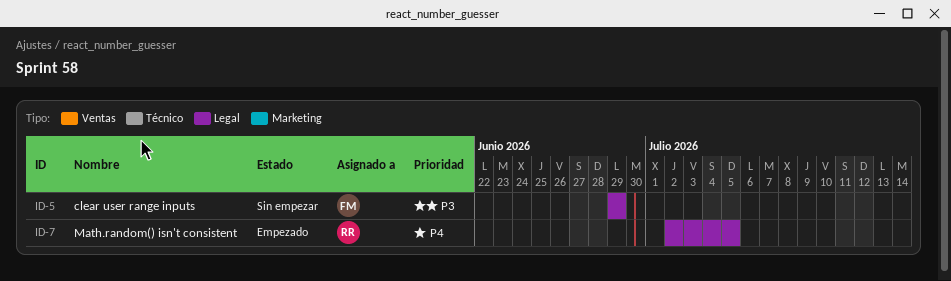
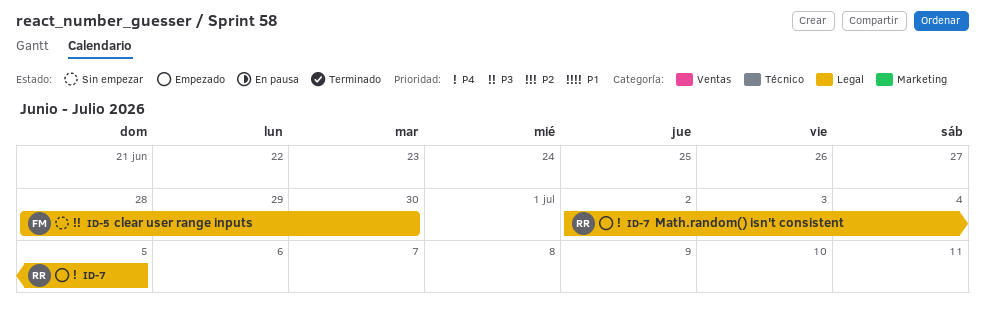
ID-5, start: Jun 29 -> Jun 28
ID-5, due: Jun 29 -> Jun 30

